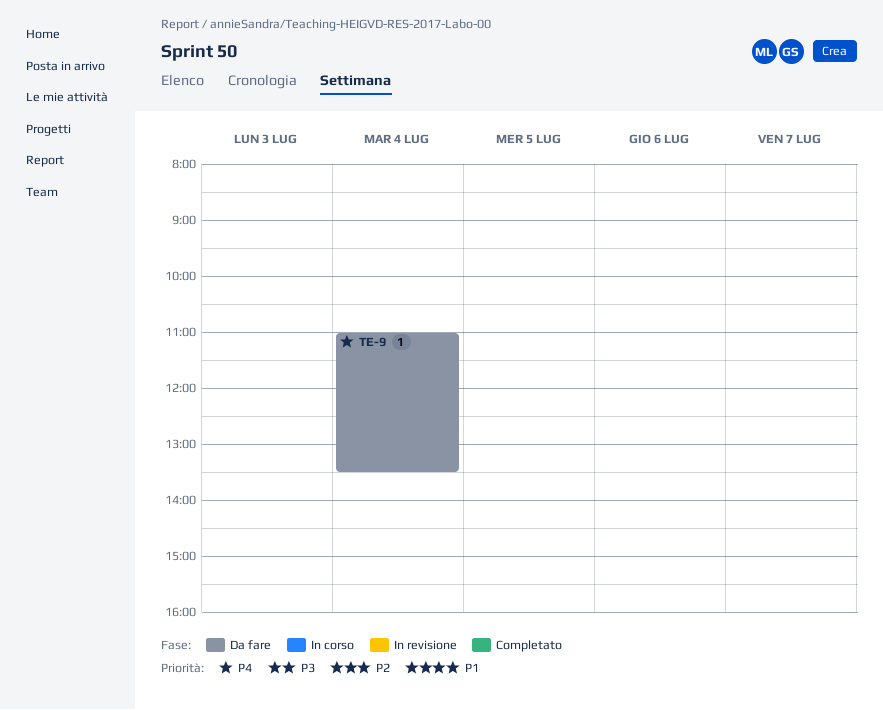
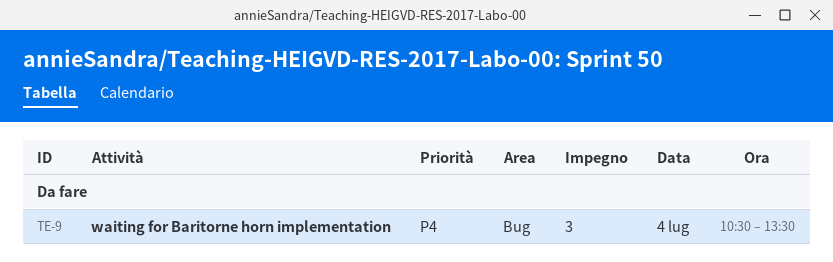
TE-9, estimate: 1 -> 3
TE-9, begins: 11:00 -> 10:30

